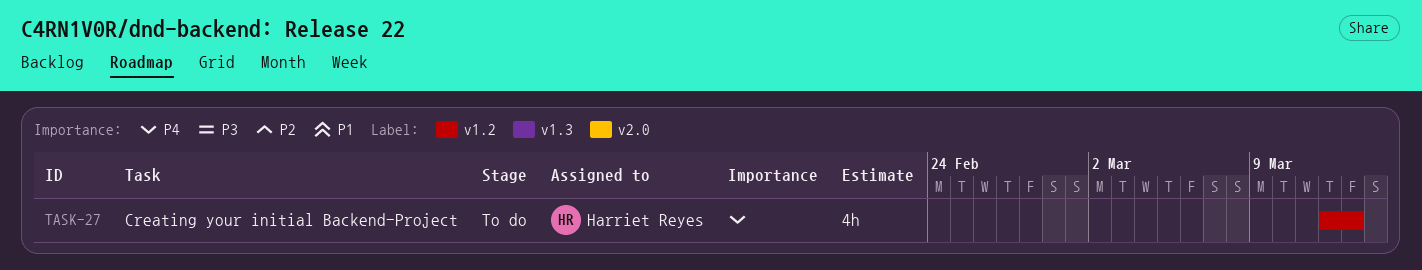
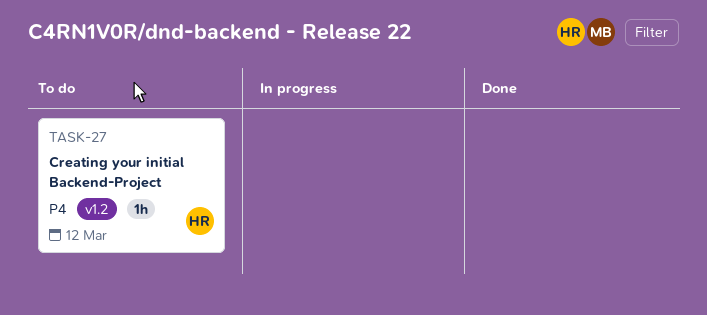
TASK-27, estimate: 4h -> 1h
TASK-27, due: Mar 13 -> Mar 12

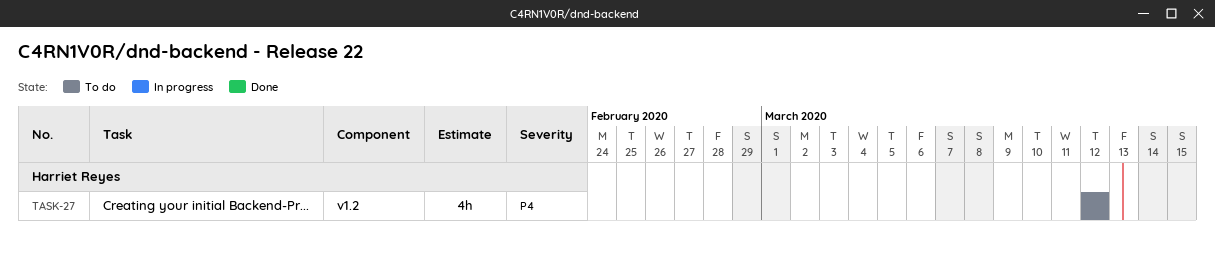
TASK-27, estimate: 1h -> 4h

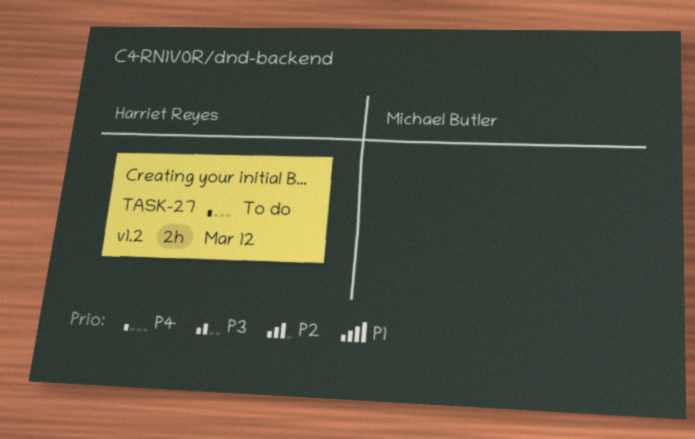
TASK-27, estimate: 4h -> 2h

